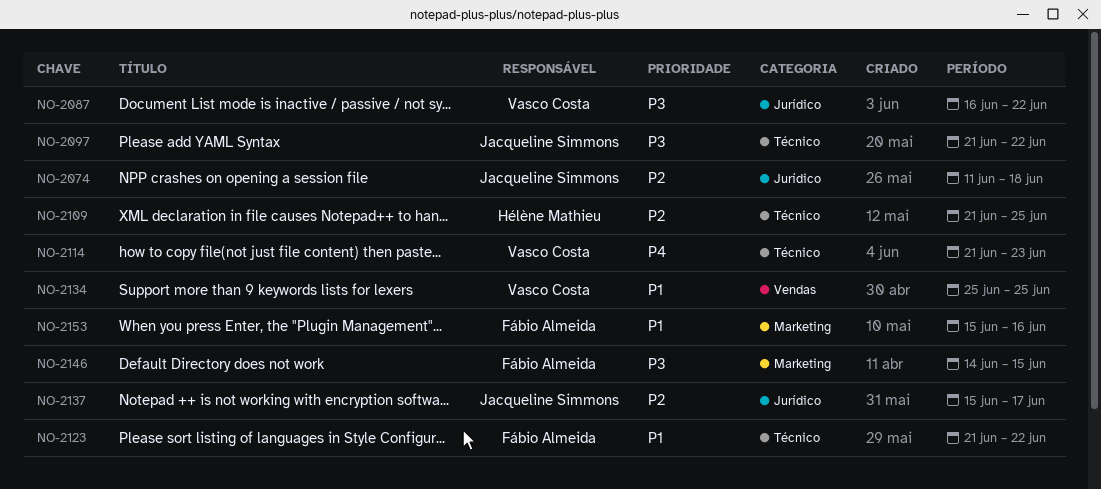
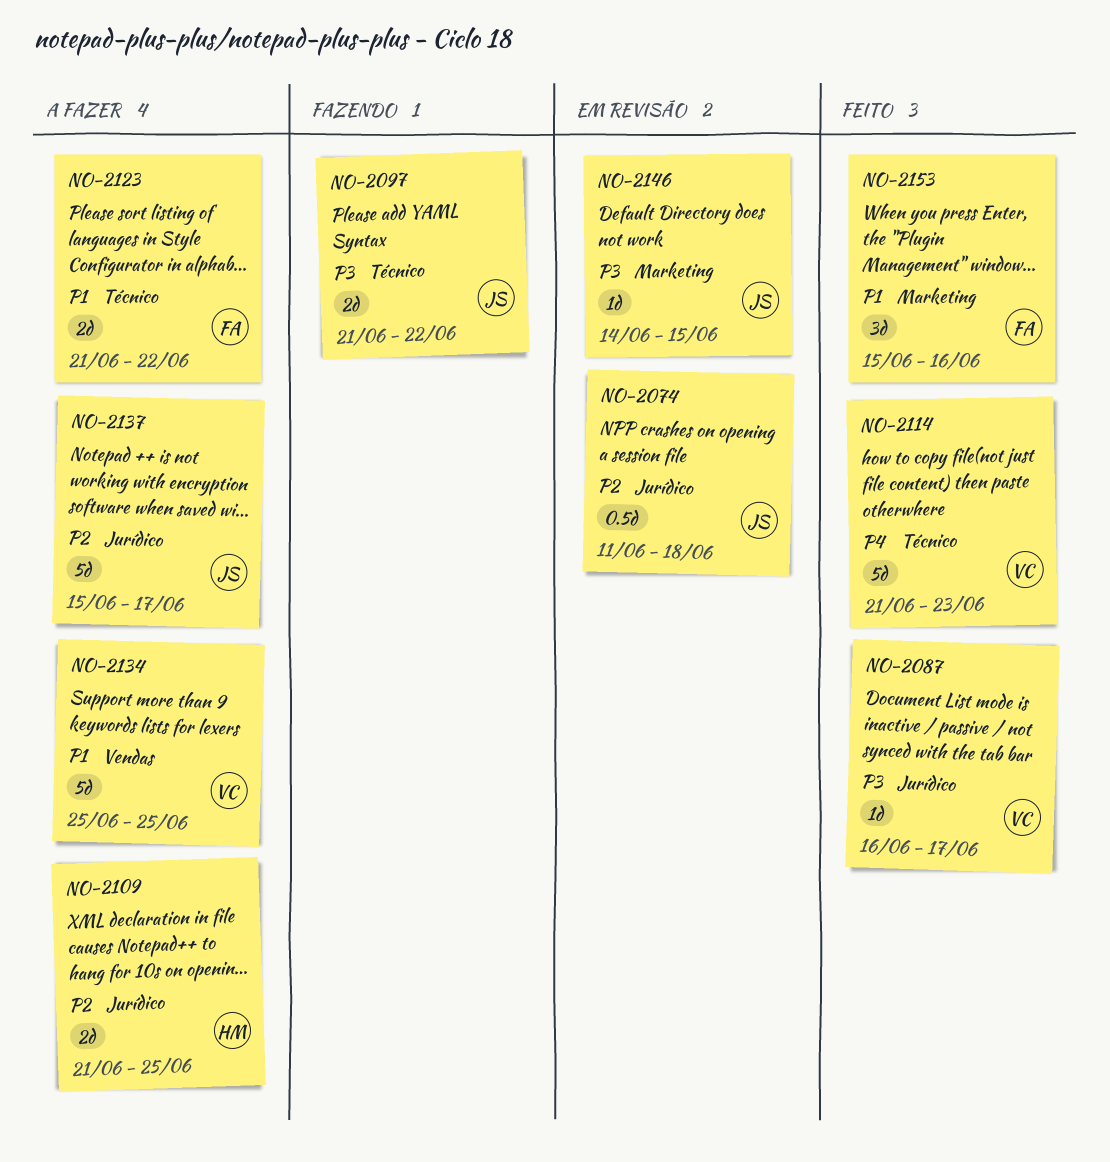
NO-2087, due: Jun 22 -> Jun 17
NO-2109, label: Técnico -> Jurídico
NO-2146, owner: Fábio Almeida -> Jacqueline Simmons

